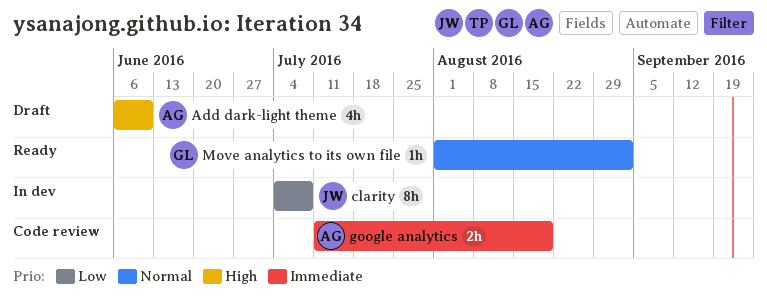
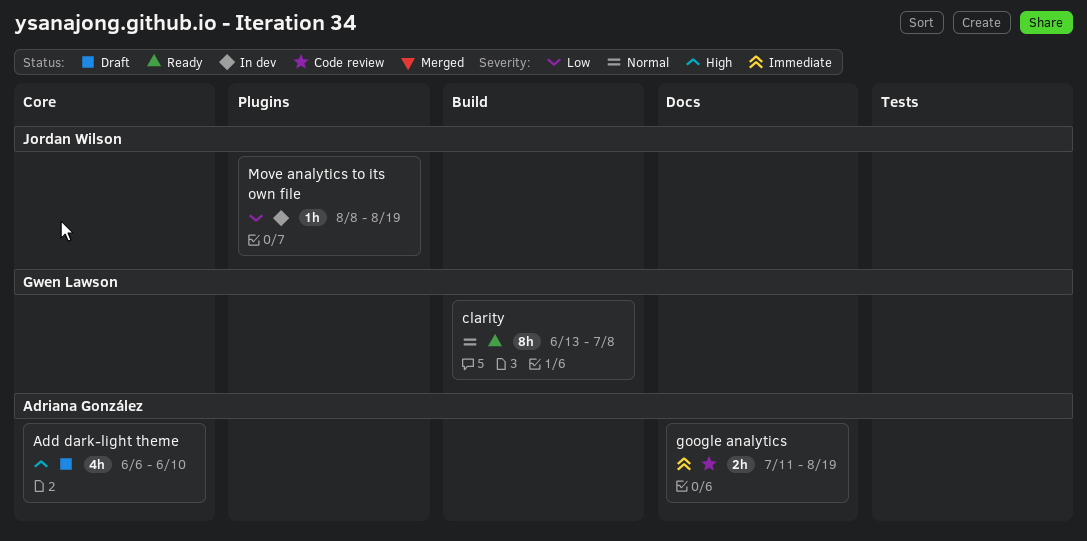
clarity, status: In dev -> Ready
clarity, owner: Jordan Wilson -> Gwen Lawson
clarity, priority: Low -> Normal
clarity, start: Jul 4 -> Jun 13
Move analytics to its own file, status: Ready -> In dev
Move analytics to its own file, owner: Gwen Lawson -> Jordan Wilson
Move analytics to its own file, priority: Normal -> Low
Move analytics to its own file, start: Aug 1 -> Aug 8
Move analytics to its own file, due: Sep 2 -> Aug 19

